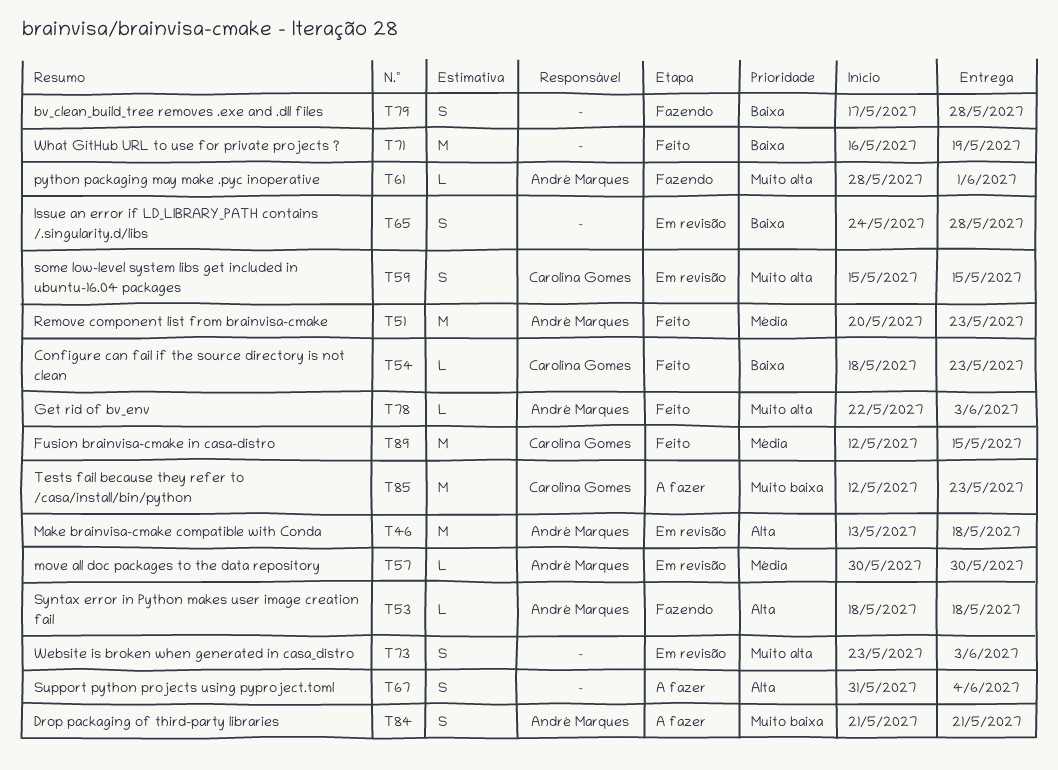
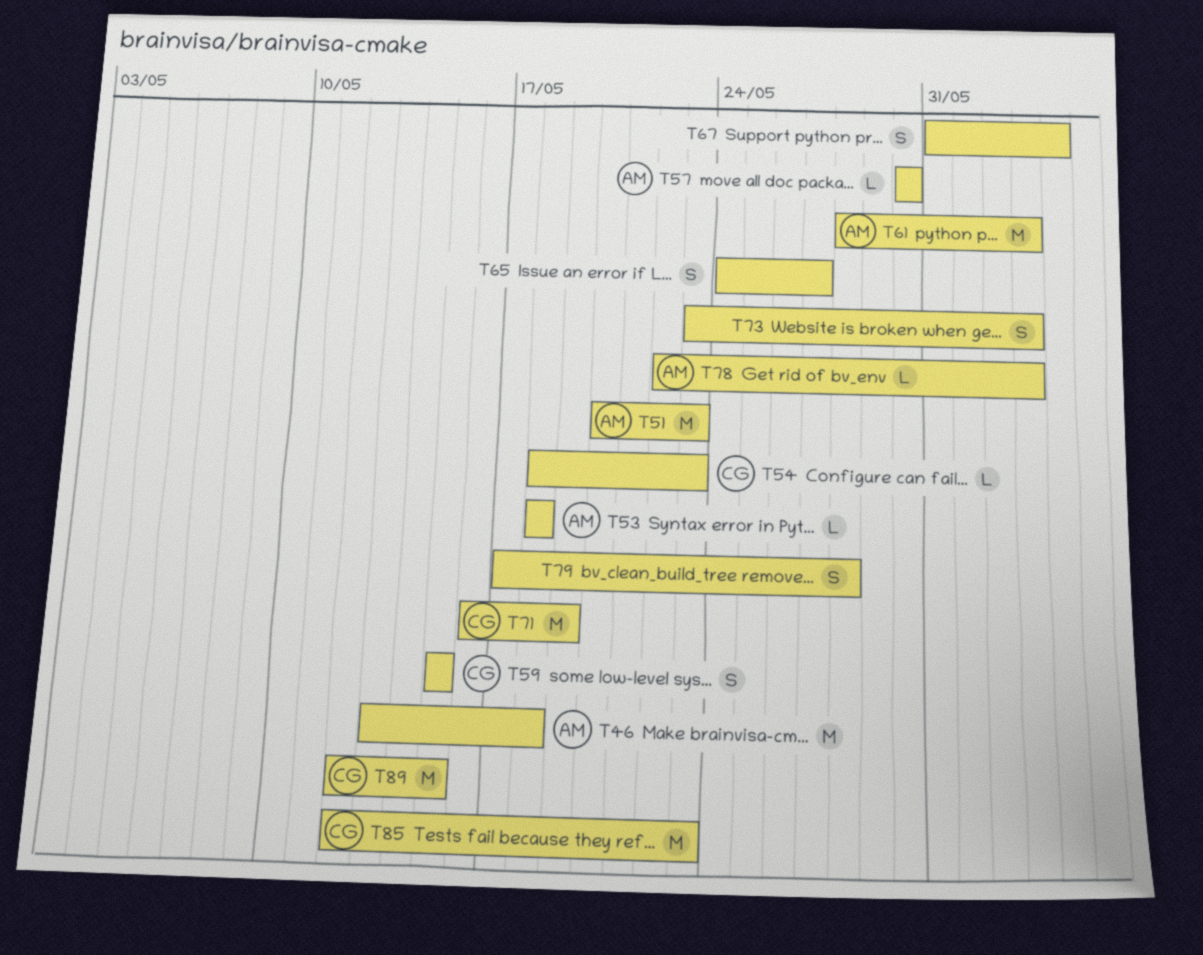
T61, estimate: L -> M
T61, due: Jun 1 -> Jun 3
T65, due: May 28 -> May 27
T71, owner: none -> Carolina Gomes
T84: present -> none

